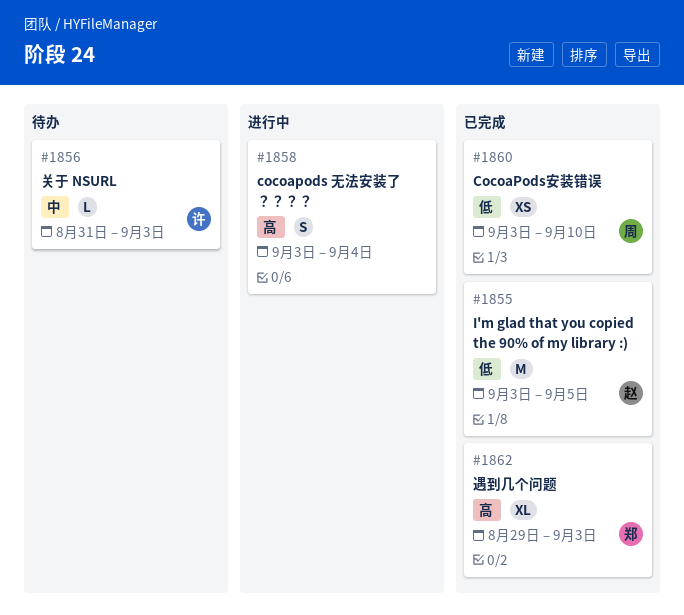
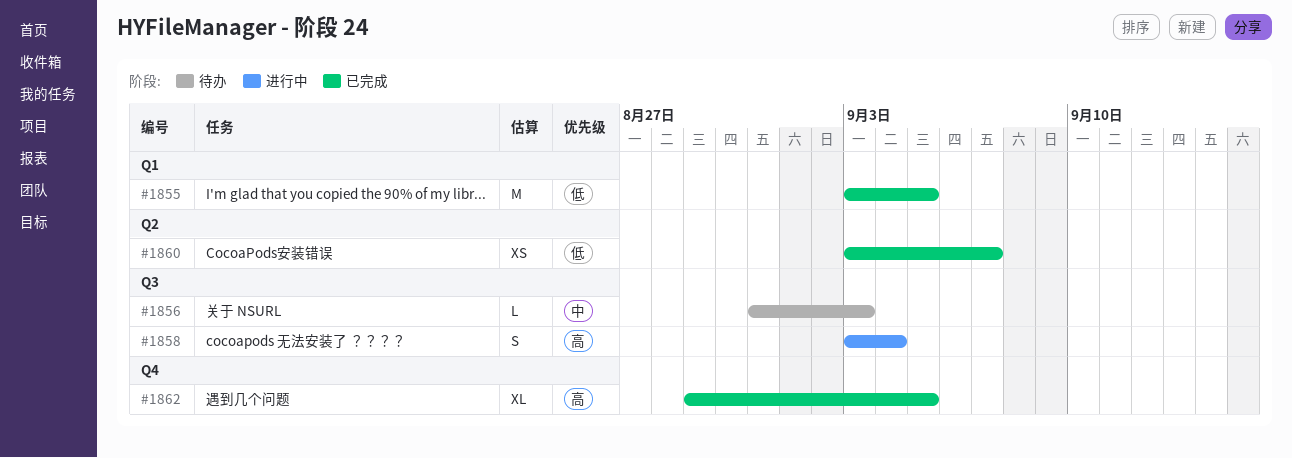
#1860, due: Sep 10 -> Sep 7
#1862, due: Sep 3 -> Sep 5

